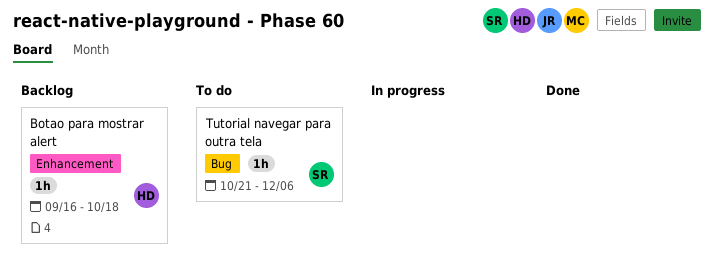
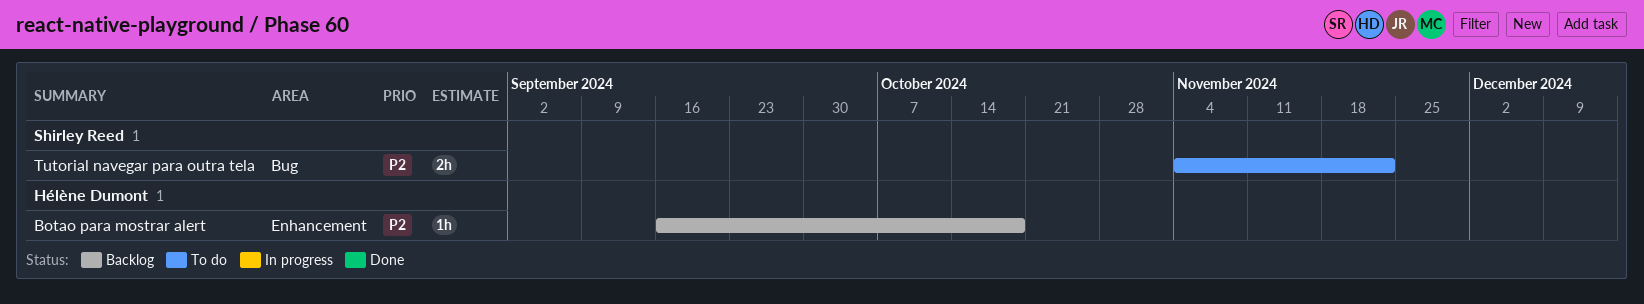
Tutorial navegar para outra tela, estimate: 1h -> 2h
Tutorial navegar para outra tela, start: Oct 21 -> Nov 4
Tutorial navegar para outra tela, due: Dec 6 -> Nov 22

